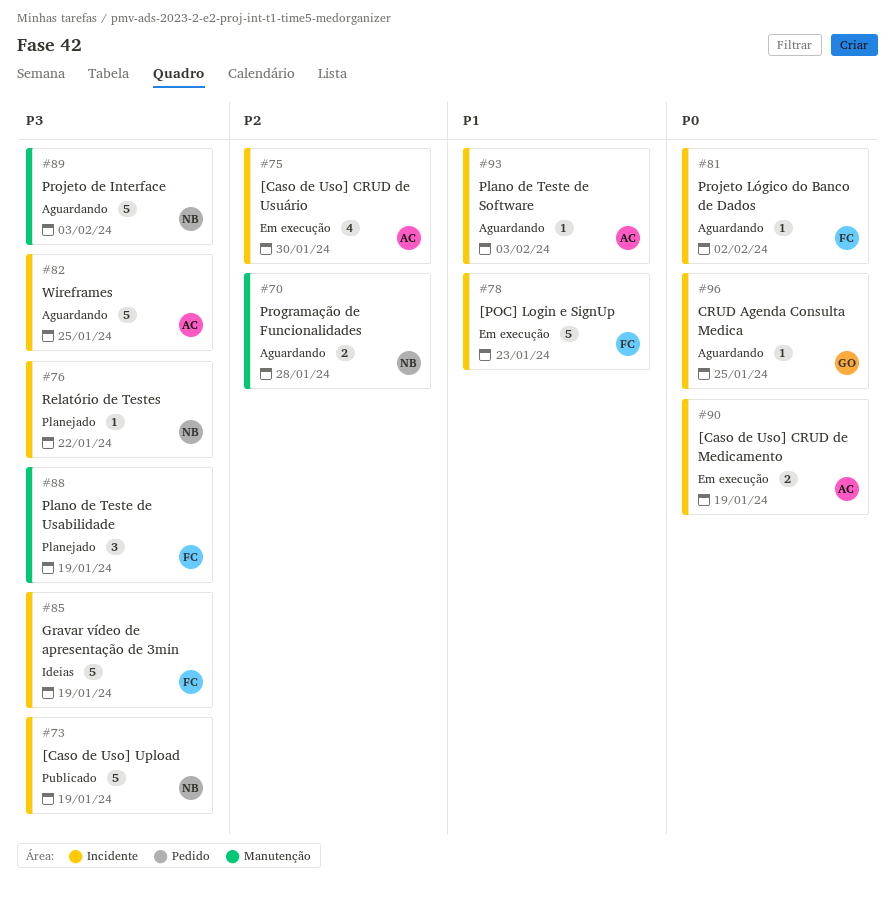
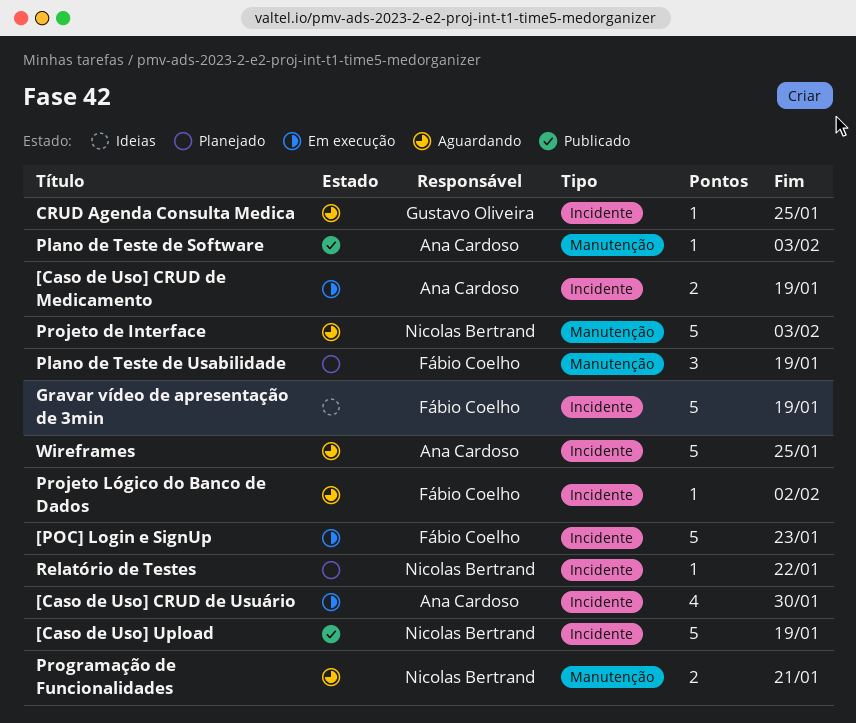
Plano de Teste de Software, status: Aguardando -> Publicado
Plano de Teste de Software, label: Incidente -> Manutenção
Programação de Funcionalidades, due: Jan 28 -> Jan 21

